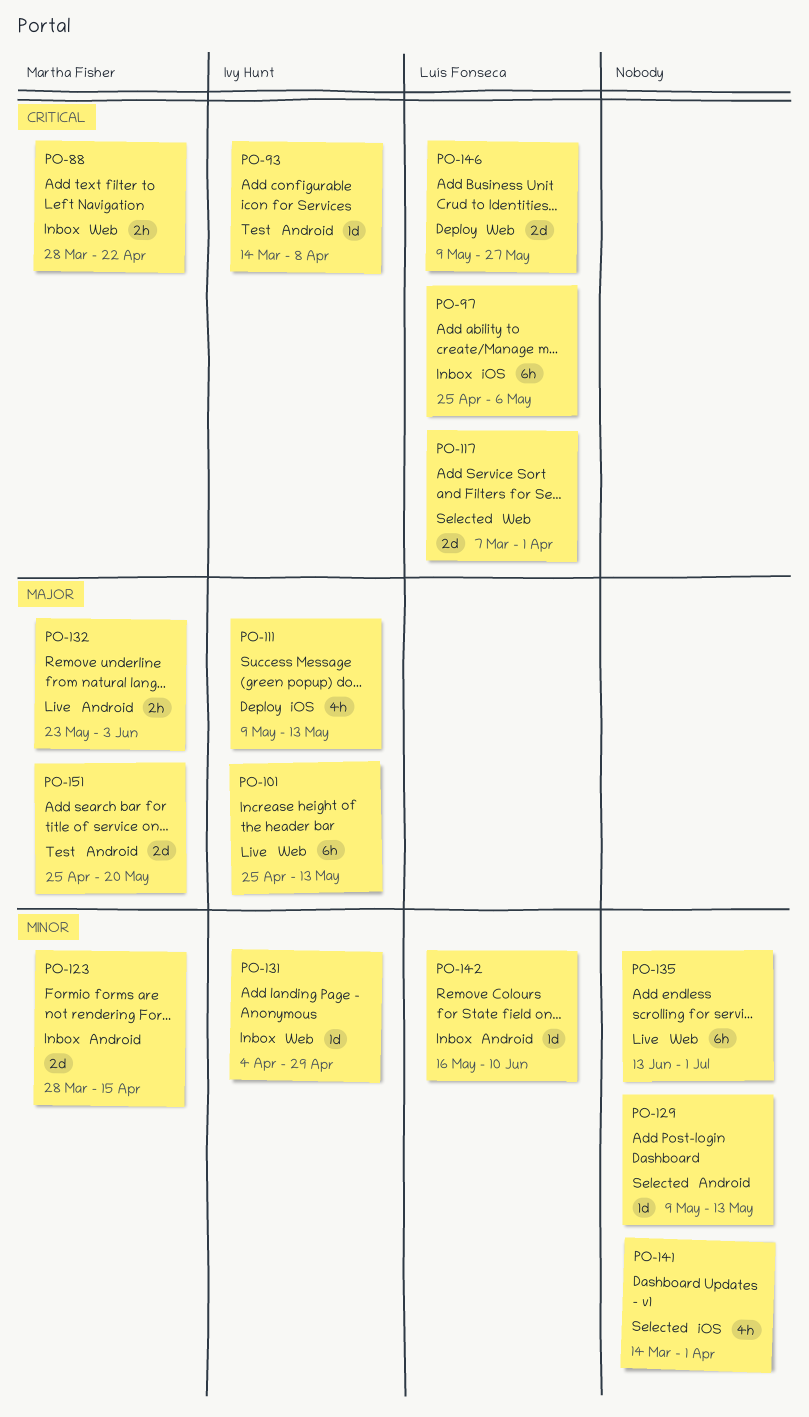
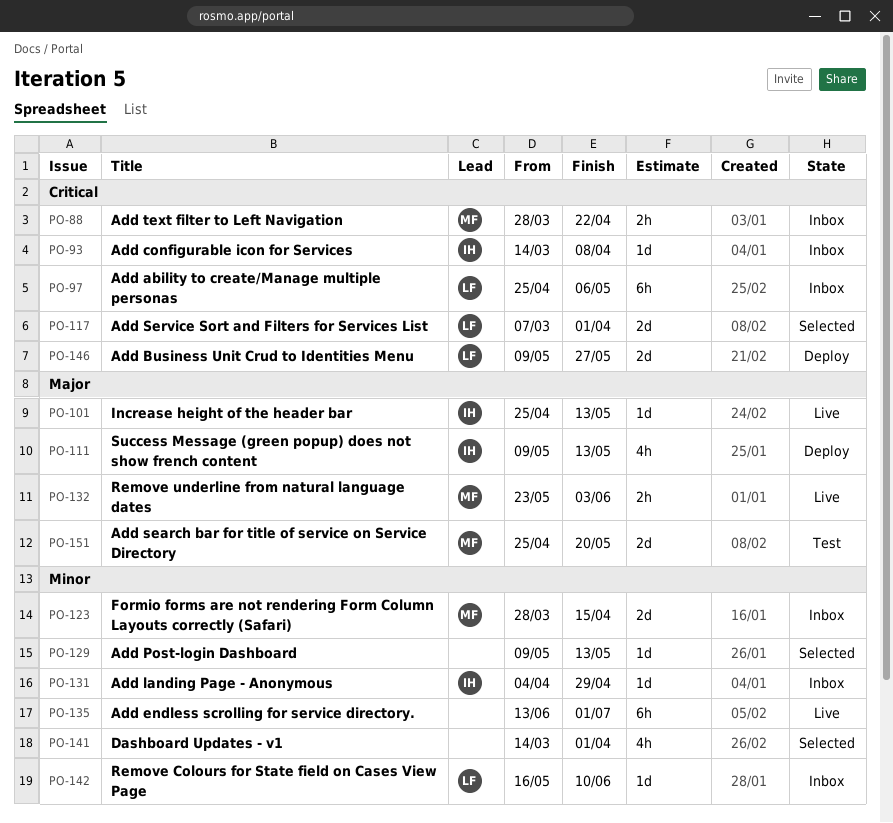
PO-93, status: Test -> Inbox
PO-101, estimate: 6h -> 1d

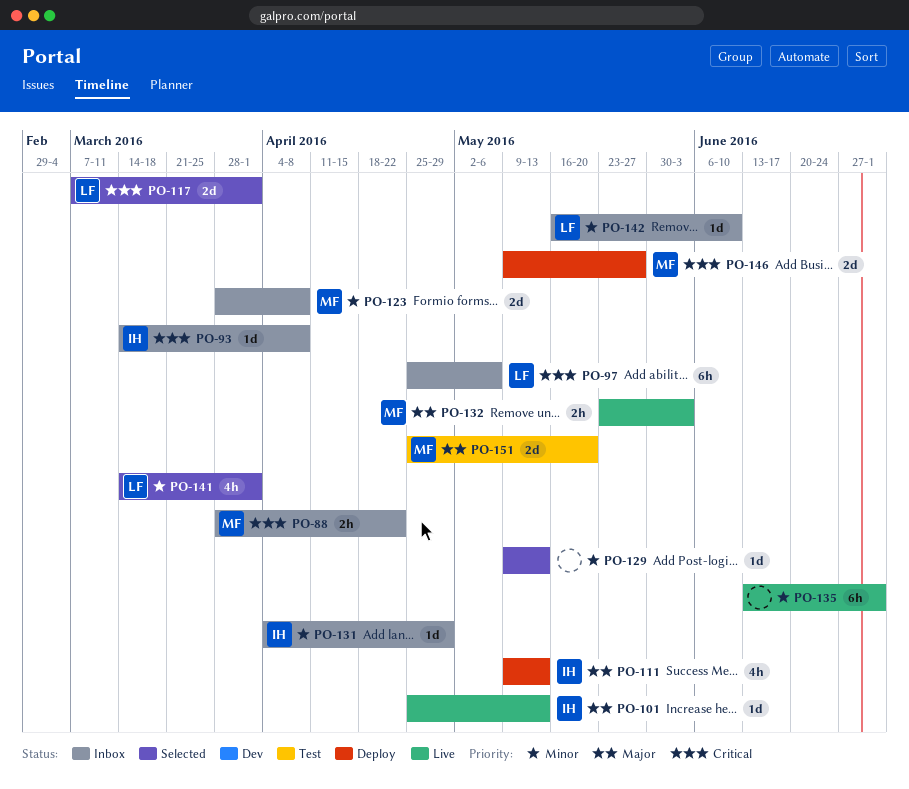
PO-123, due: Apr 15 -> Apr 8
PO-141, owner: none -> LF
PO-146, owner: LF -> MF

